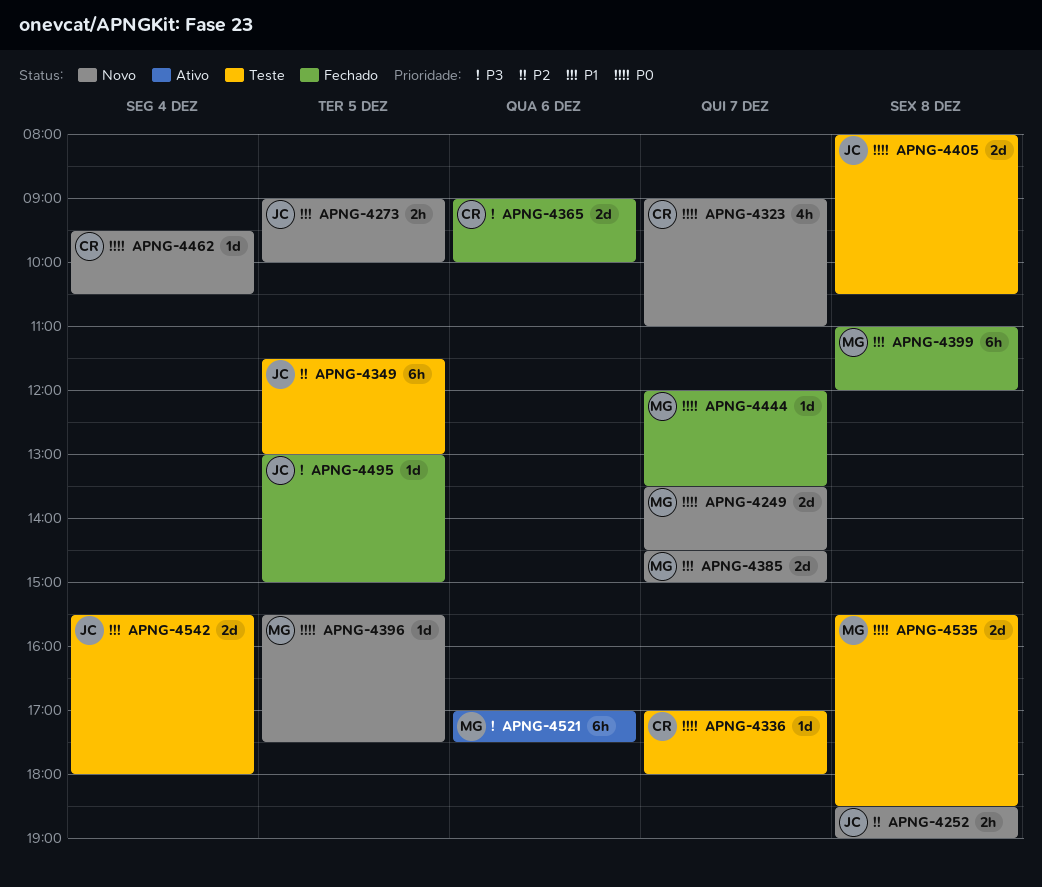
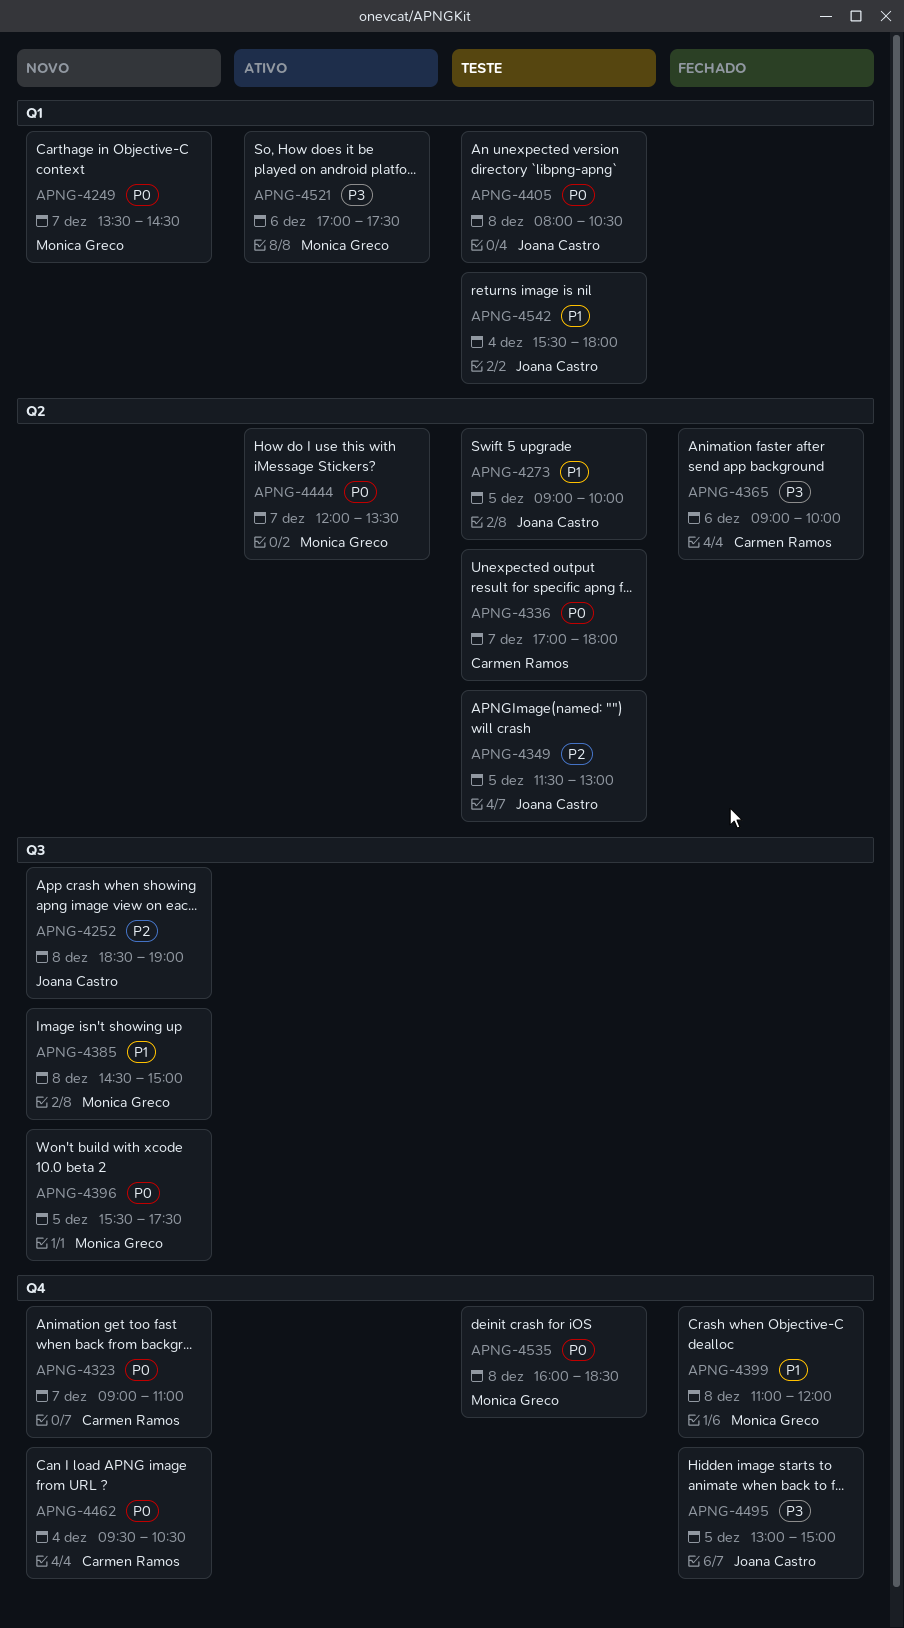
APNG-4273, status: Novo -> Teste
APNG-4385, day: Dec 7 -> Dec 8
APNG-4444, status: Fechado -> Ativo
APNG-4535, begins: 15:30 -> 16:00

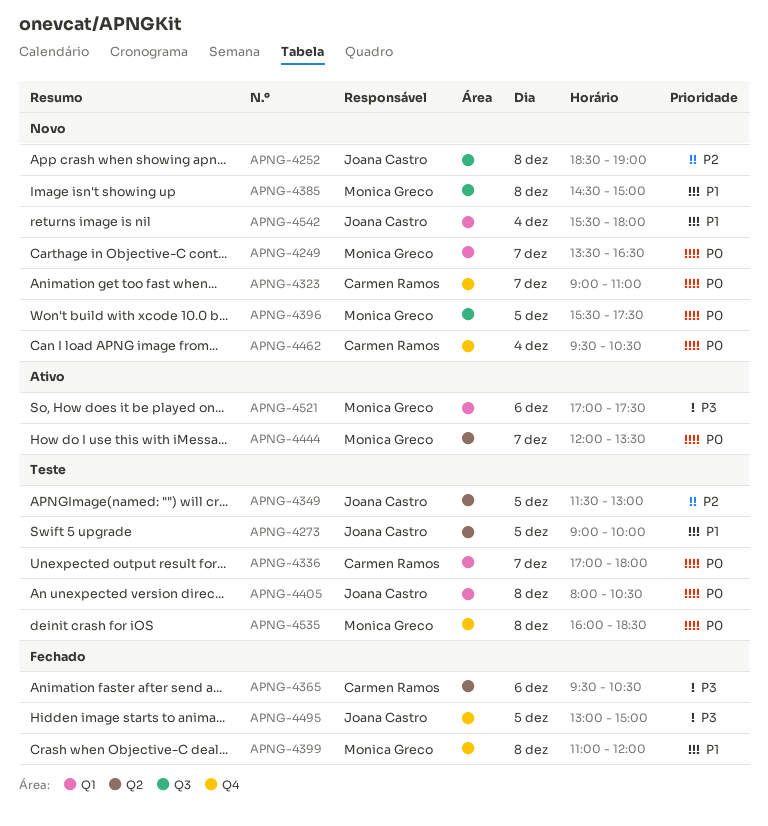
APNG-4249, ends: 14:30 -> 16:30
APNG-4336, label: Q2 -> Q1
APNG-4365, begins: 09:00 -> 09:30
APNG-4365, ends: 10:00 -> 10:30
APNG-4542, status: Teste -> Novo

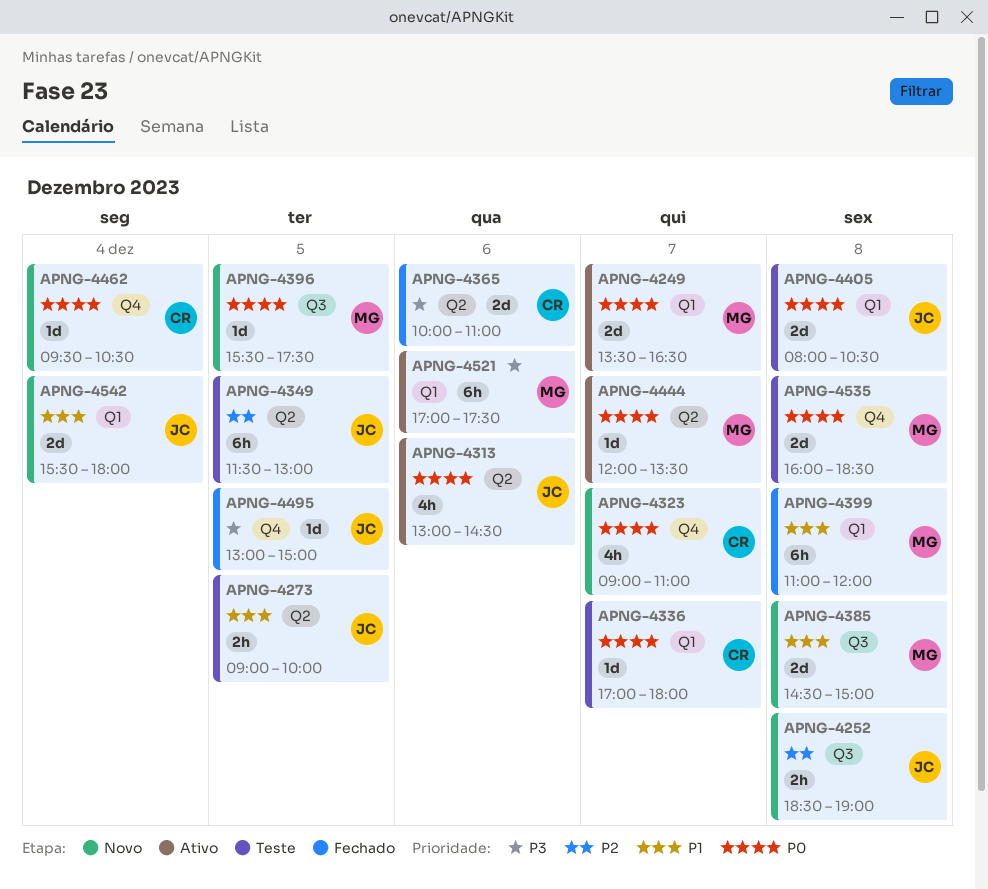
APNG-4249, status: Novo -> Ativo
APNG-4313: none -> present
APNG-4365, begins: 09:30 -> 10:00
APNG-4365, ends: 10:30 -> 11:00
APNG-4399, label: Q4 -> Q1

